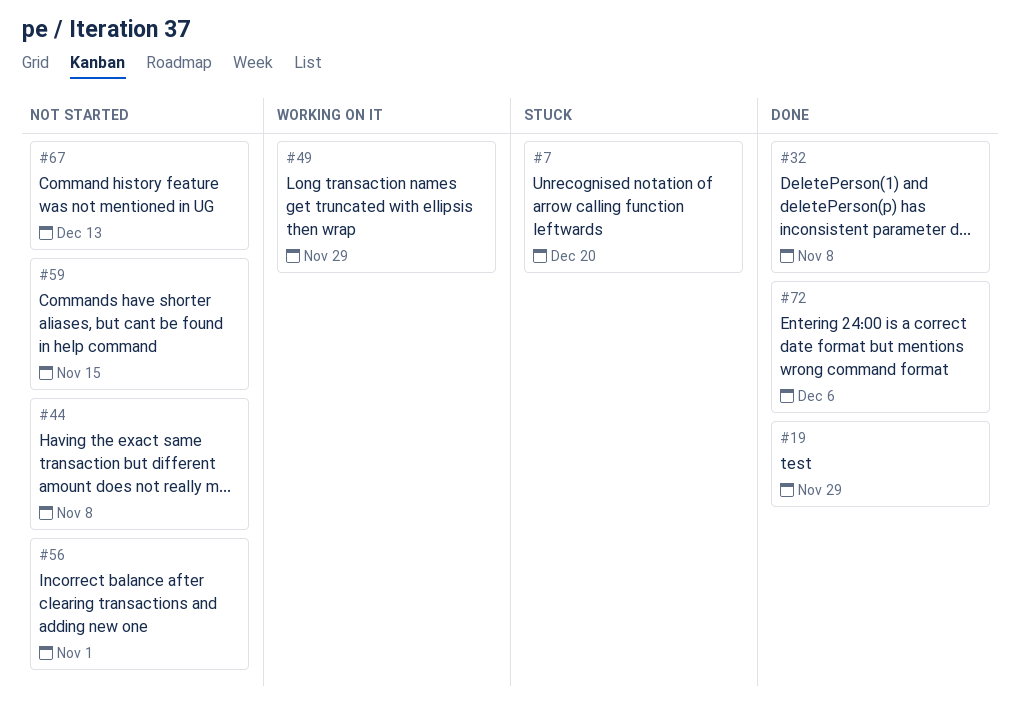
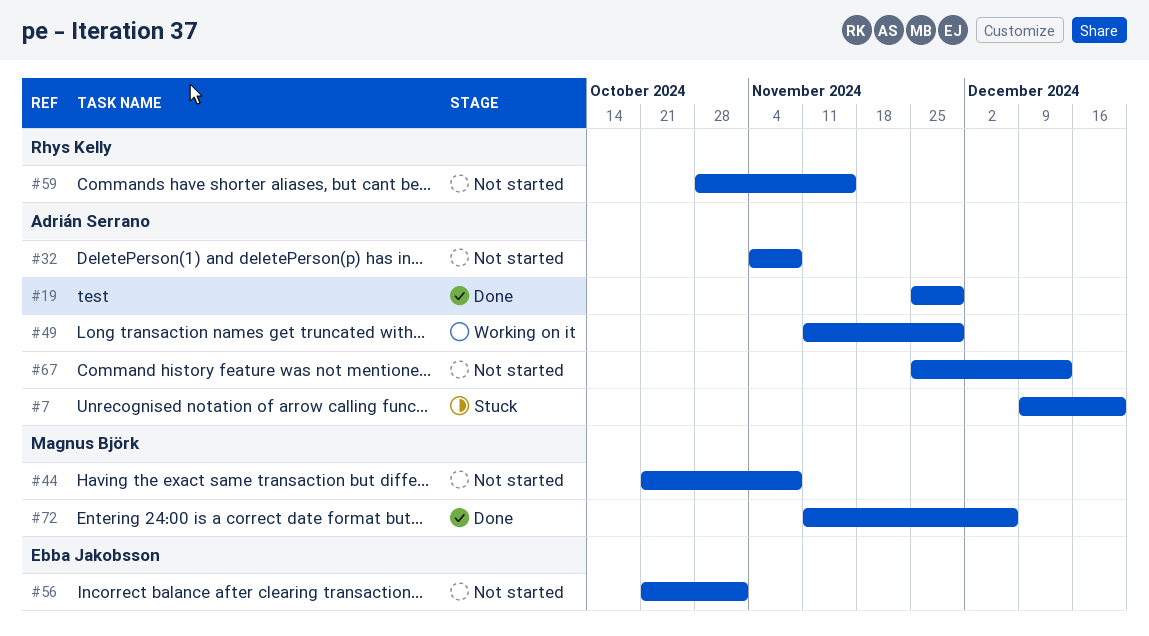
#32, status: Done -> Not started

